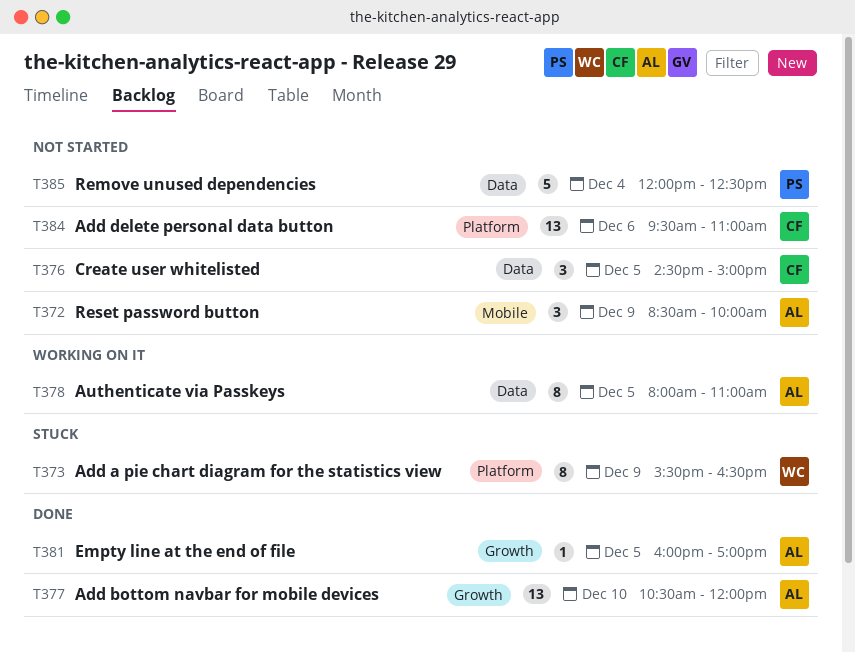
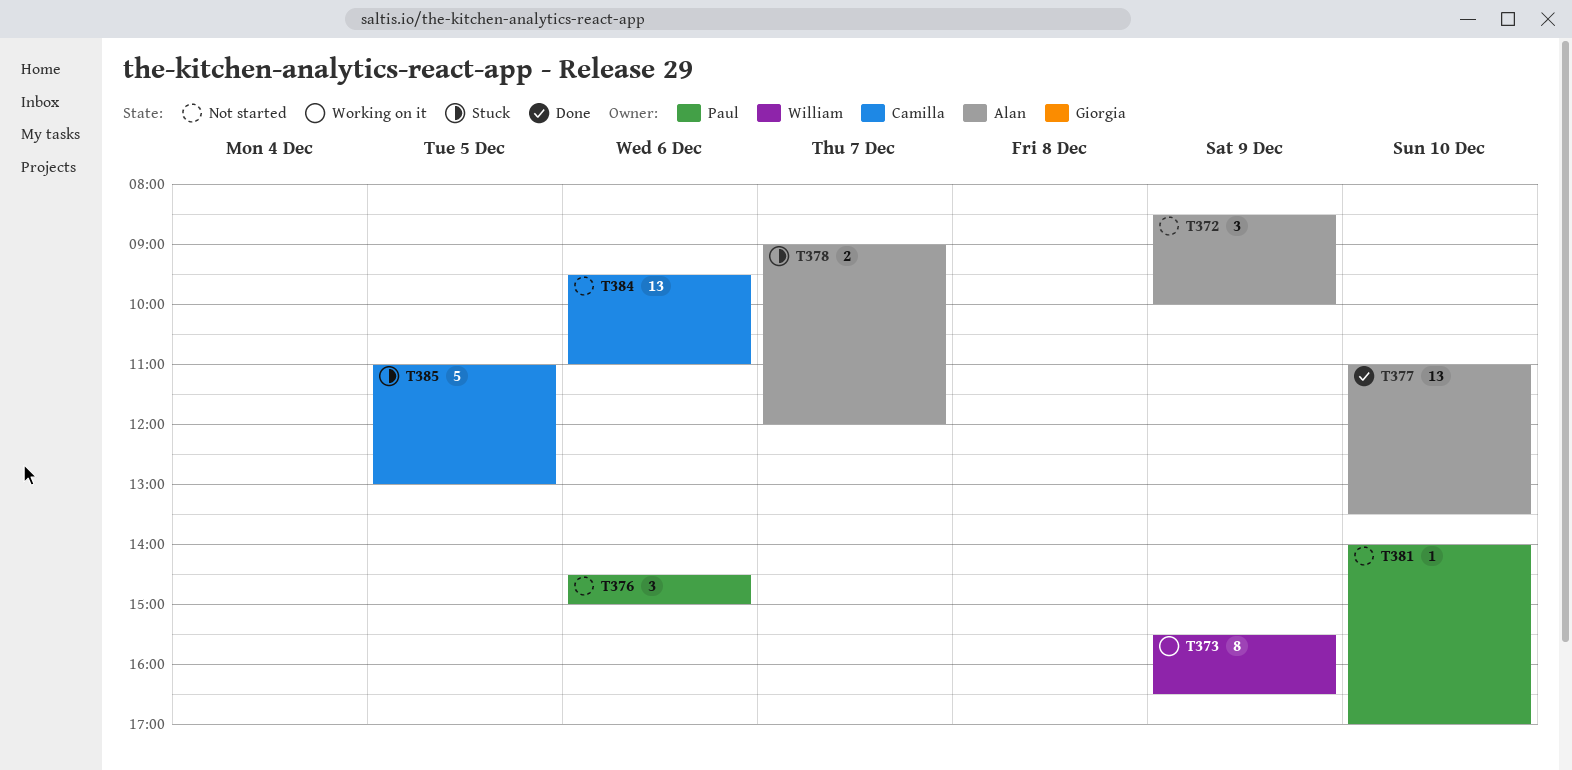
T373, status: Stuck -> Working on it
T376, owner: Camilla -> Paul
T376, day: Dec 5 -> Dec 6
T377, begins: 10:30 -> 11:00
T377, ends: 12:00 -> 13:30
T378, status: Working on it -> Stuck
T378, estimate: 8 -> 2
T378, day: Dec 5 -> Dec 7
T378, begins: 08:00 -> 09:00
T378, ends: 11:00 -> 12:00
T381, status: Done -> Not started
T381, owner: Alan -> Paul
T381, day: Dec 5 -> Dec 10
T381, begins: 16:00 -> 14:00
T385, status: Not started -> Stuck
T385, owner: Paul -> Camilla
T385, day: Dec 4 -> Dec 5
T385, begins: 12:00 -> 11:00
T385, ends: 12:30 -> 13:00

